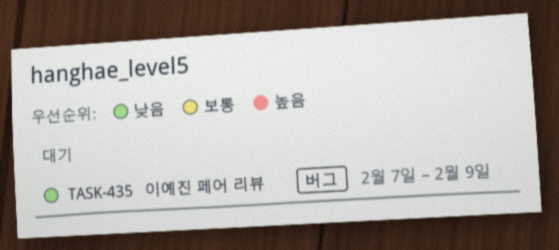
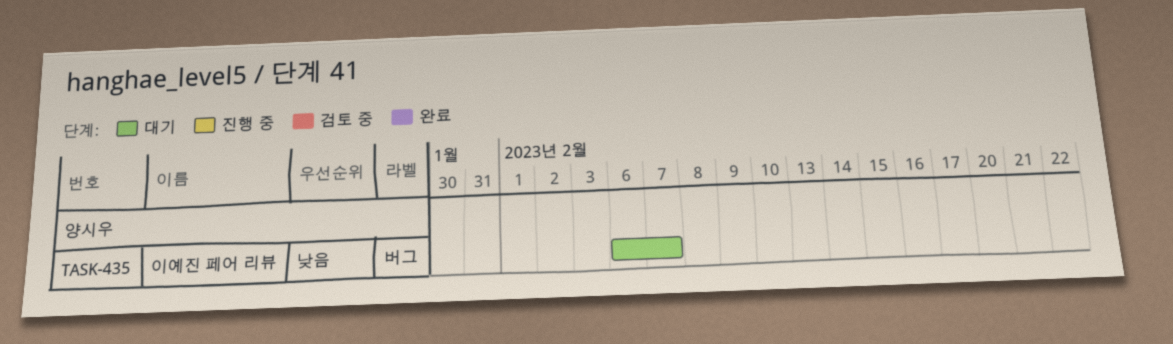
TASK-435, start: Feb 7 -> Feb 6
TASK-435, due: Feb 9 -> Feb 7

